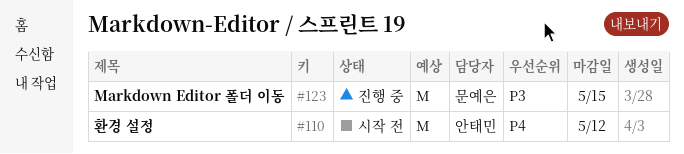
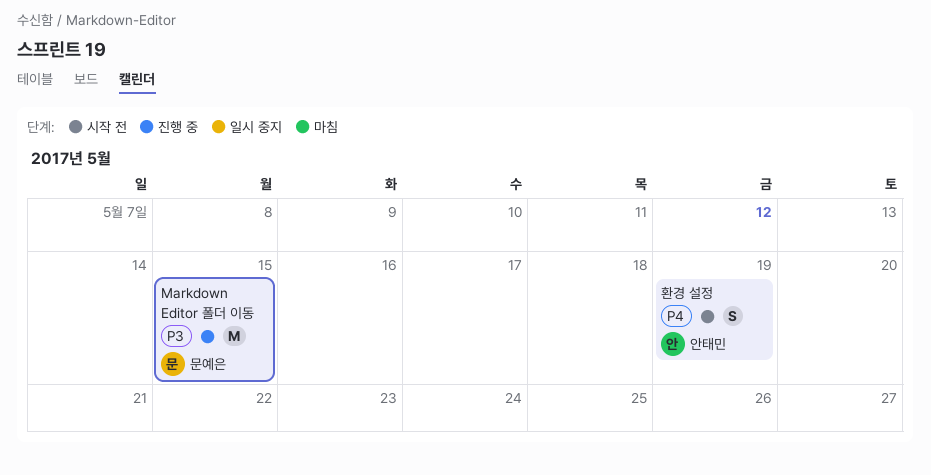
환경 설정, estimate: M -> S
환경 설정, due: May 12 -> May 19

